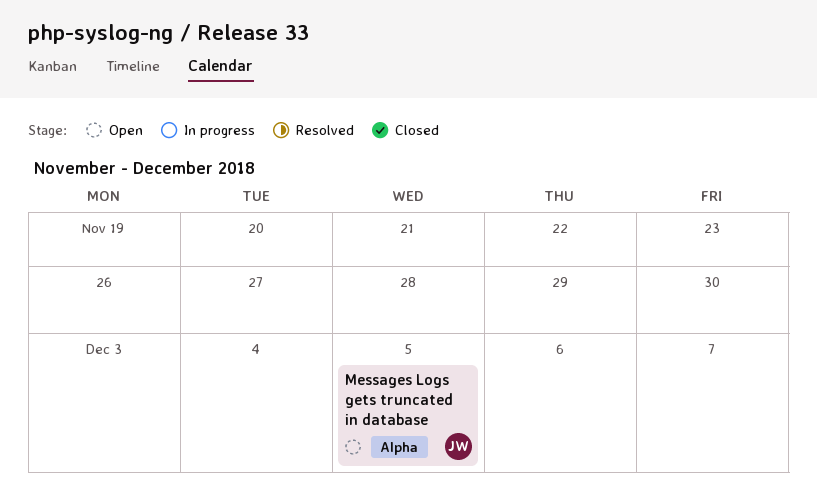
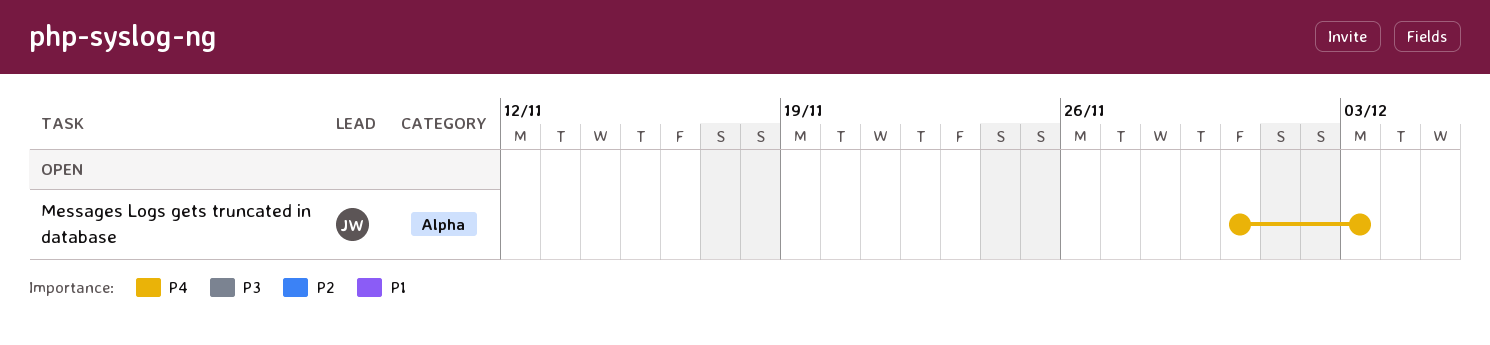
Messages Logs gets truncated in database, due: Dec 5 -> Dec 3

